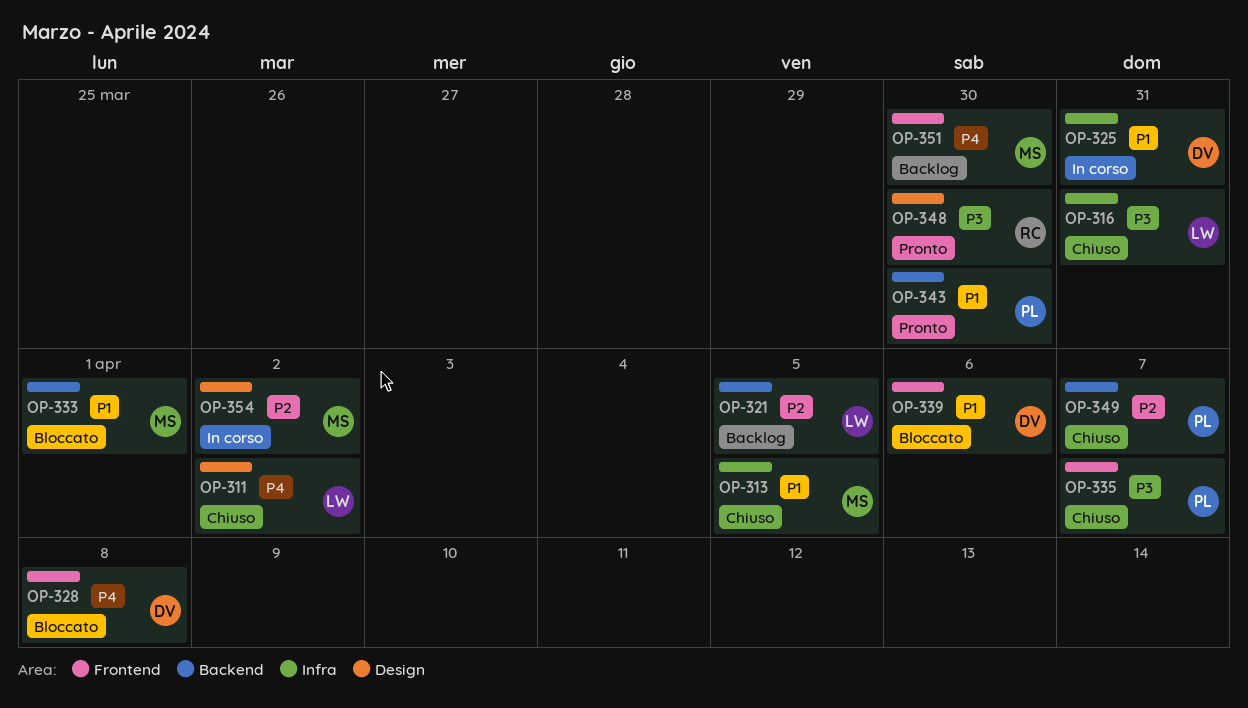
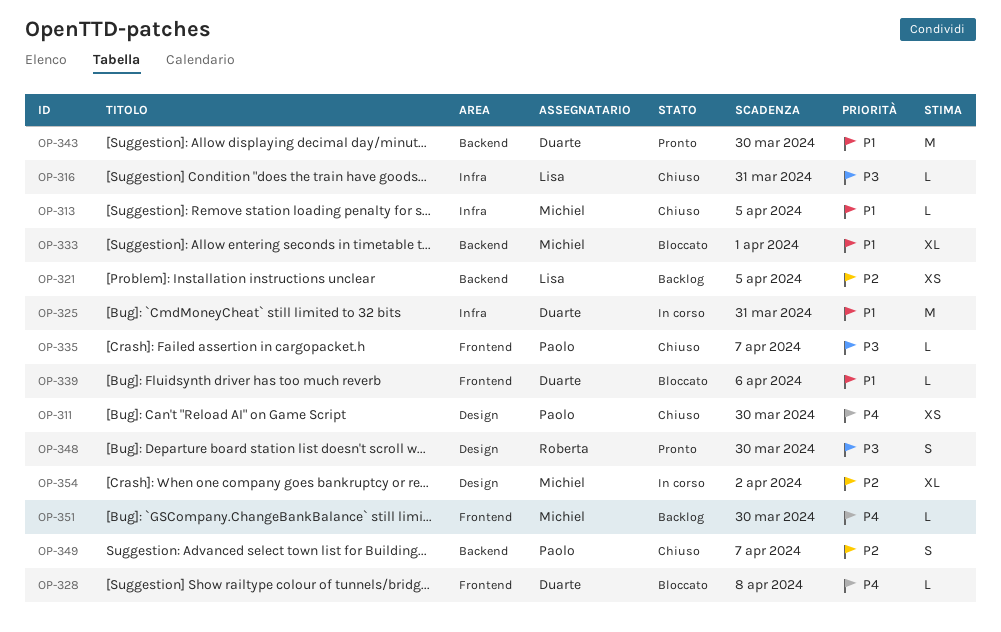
OP-311, owner: Lisa -> Paolo
OP-311, due: Apr 2 -> Mar 30
OP-343, owner: Paolo -> Duarte

